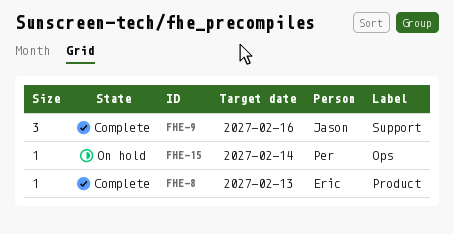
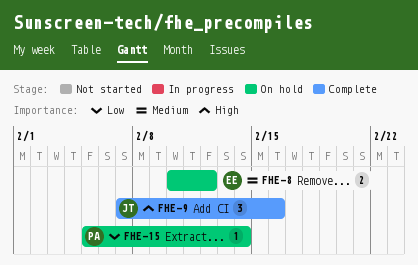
FHE-8, status: Complete -> On hold
FHE-8, estimate: 1 -> 2
FHE-8, due: Feb 13 -> Feb 12

